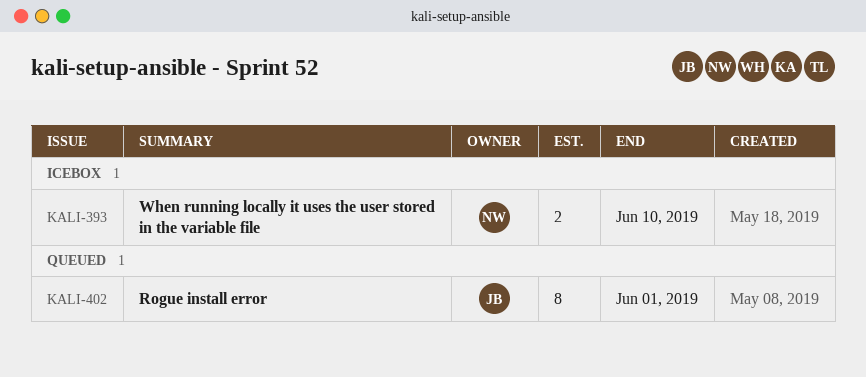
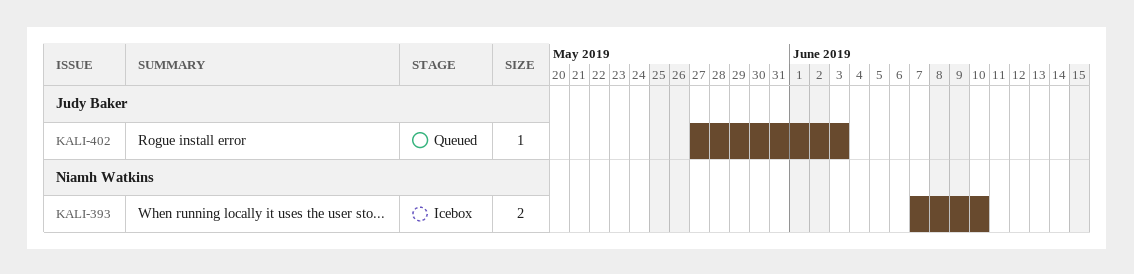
KALI-402, estimate: 8 -> 1
KALI-402, due: Jun 1 -> Jun 3

